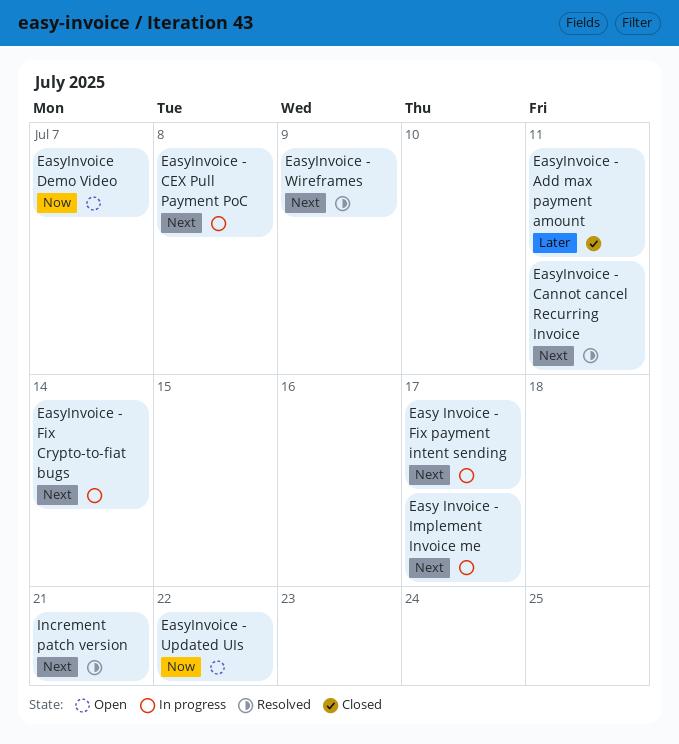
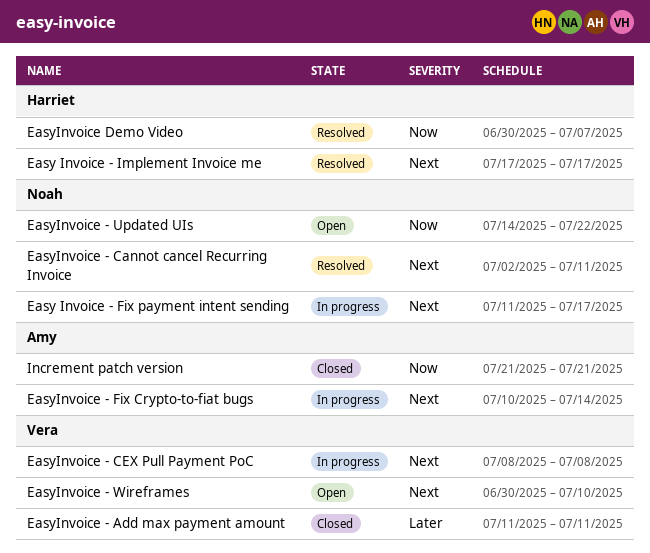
Easy Invoice - Implement Invoice me, status: In progress -> Resolved
EasyInvoice - Wireframes, status: Resolved -> Open
EasyInvoice - Wireframes, due: Jul 9 -> Jul 10
EasyInvoice Demo Video, status: Open -> Resolved
Increment patch version, status: Resolved -> Closed
Increment patch version, priority: Next -> Now

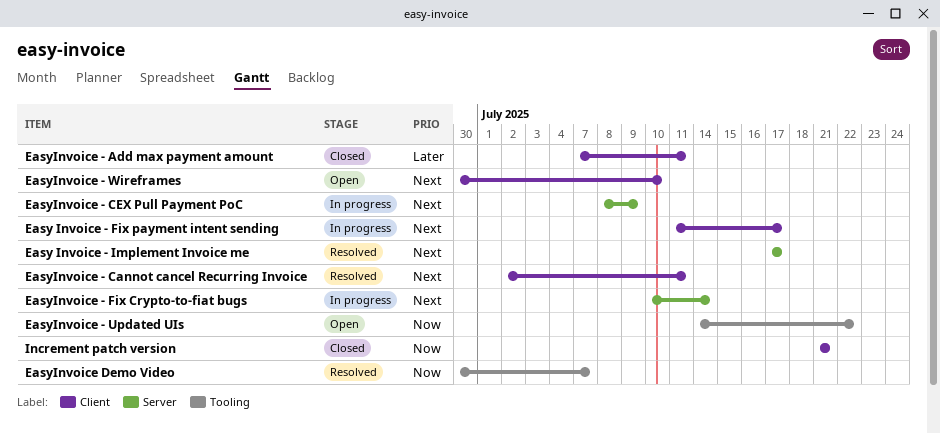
EasyInvoice - Add max payment amount, start: Jul 11 -> Jul 7
EasyInvoice - CEX Pull Payment PoC, due: Jul 8 -> Jul 9

